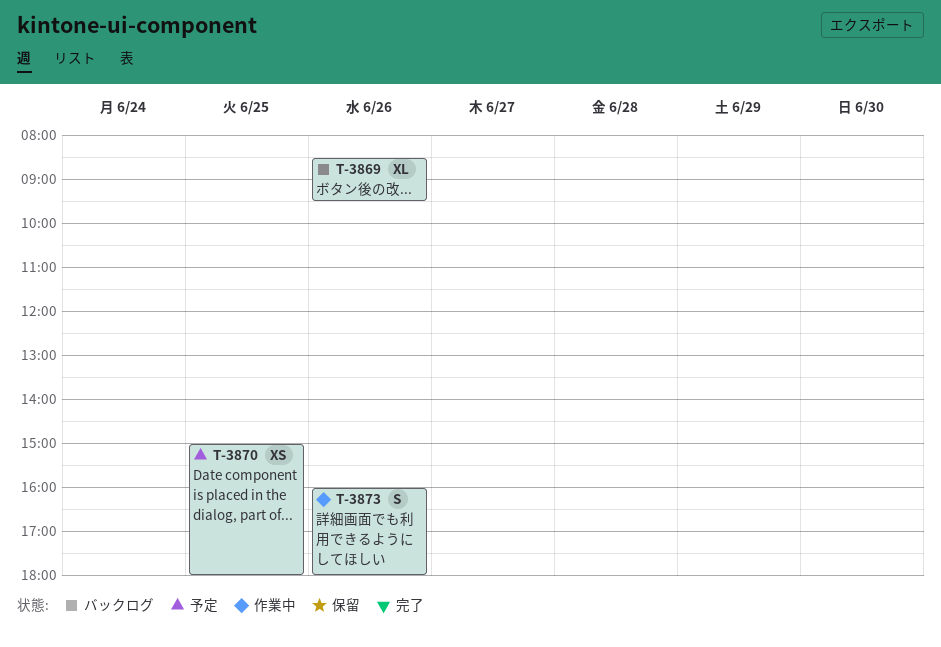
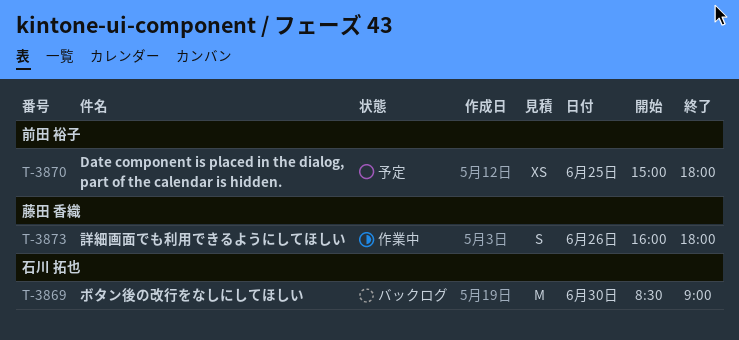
T-3869, estimate: XL -> M
T-3869, day: Jun 26 -> Jun 30
T-3869, ends: 09:30 -> 09:00

